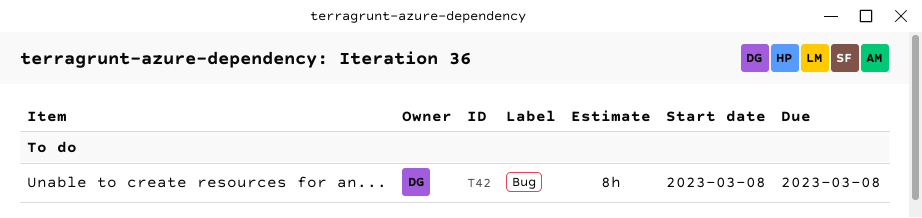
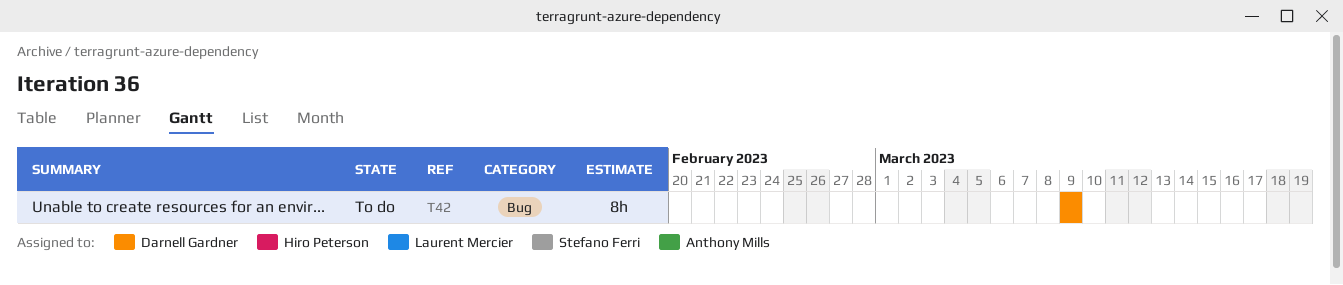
T42, start: Mar 8 -> Mar 9
T42, due: Mar 8 -> Mar 9

